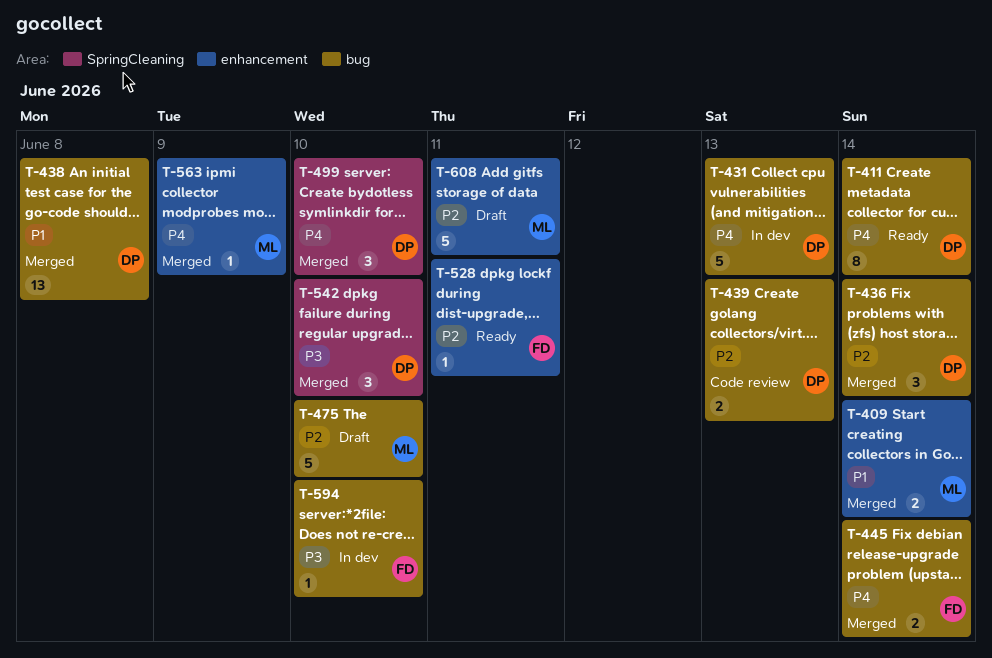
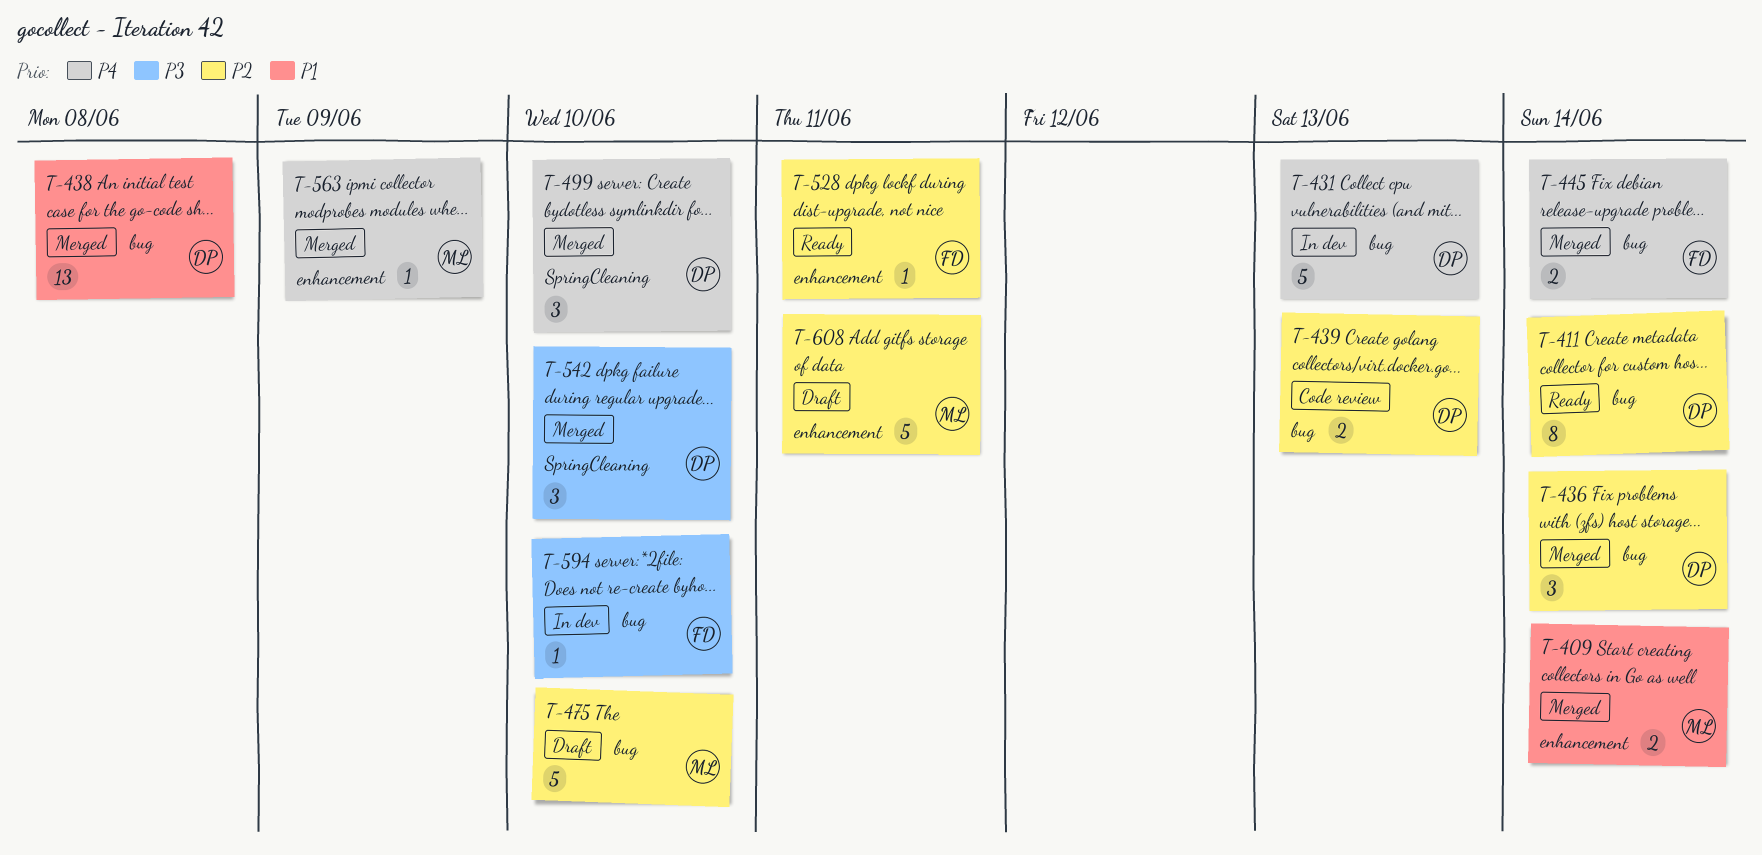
T-411, priority: P4 -> P2

